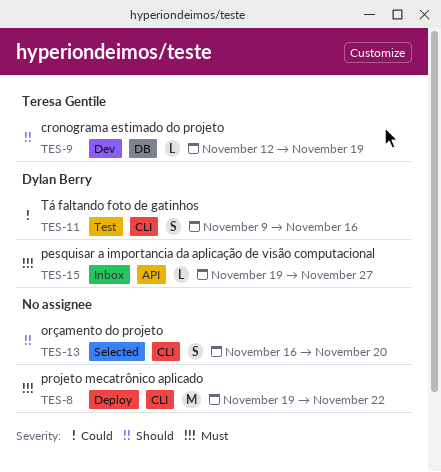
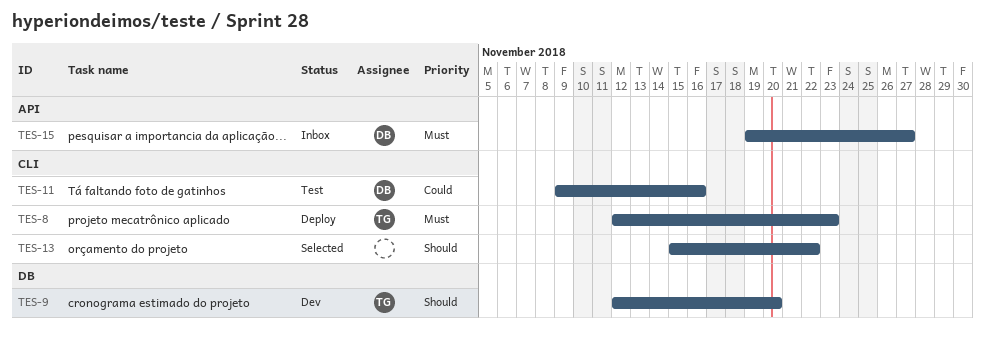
TES-8, owner: none -> Teresa Gentile
TES-8, start: Nov 19 -> Nov 12
TES-8, due: Nov 22 -> Nov 23
TES-9, due: Nov 19 -> Nov 20
TES-13, start: Nov 16 -> Nov 15
TES-13, due: Nov 20 -> Nov 22

